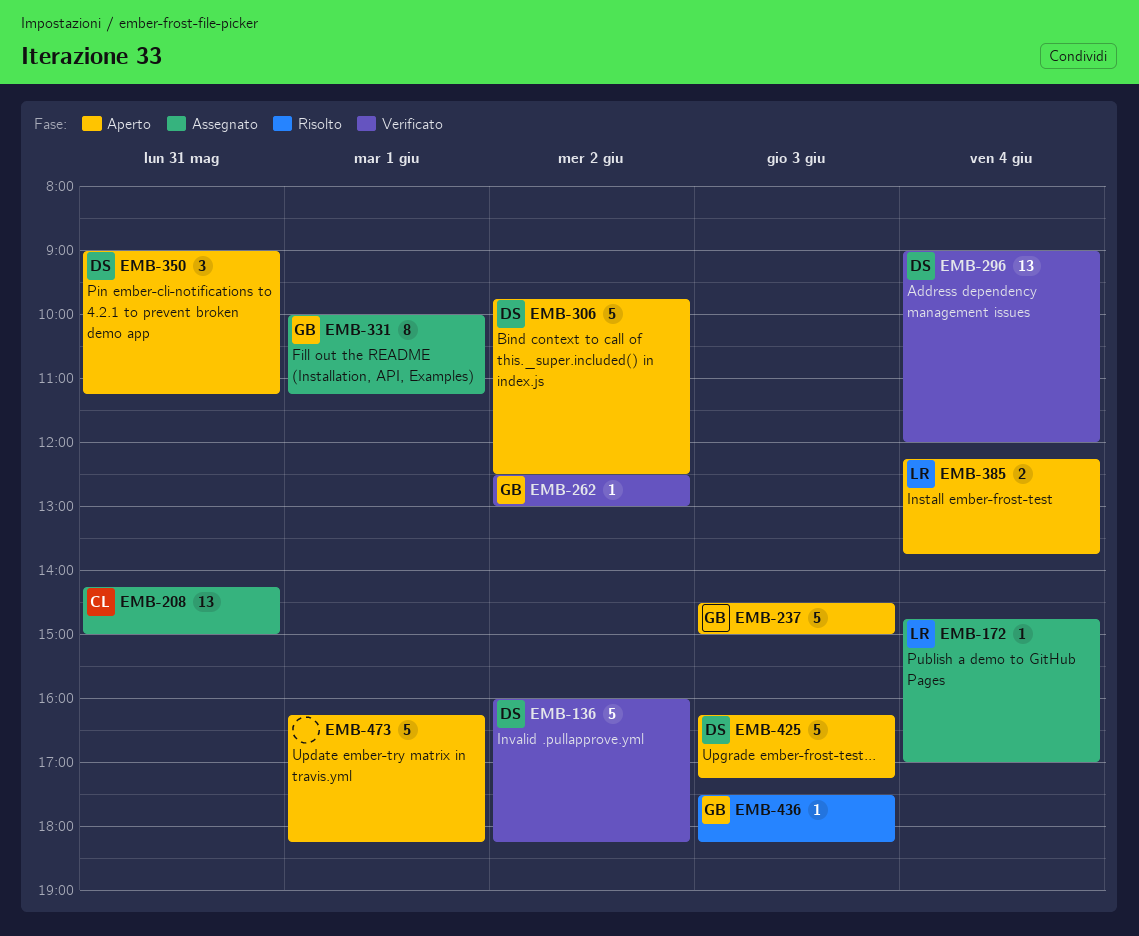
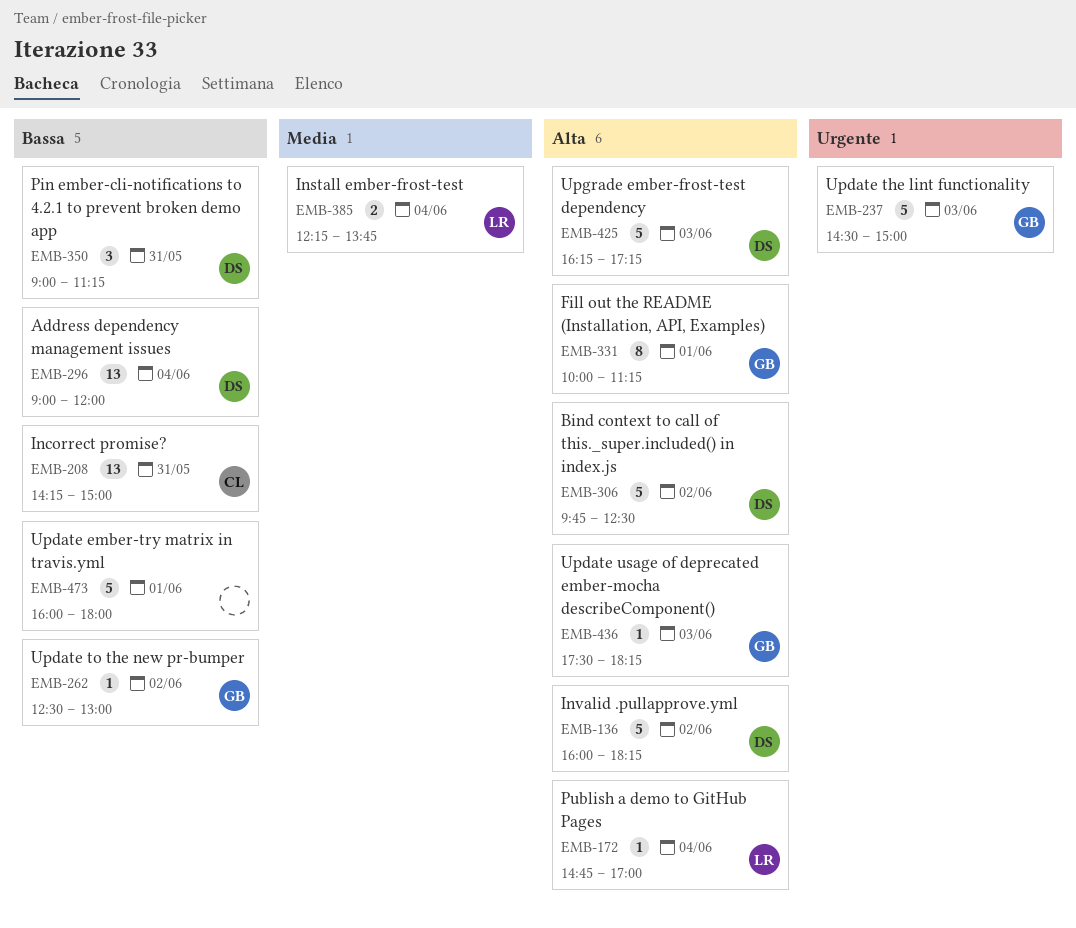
EMB-473, begins: 16:15 -> 16:00
EMB-473, ends: 18:15 -> 18:00

